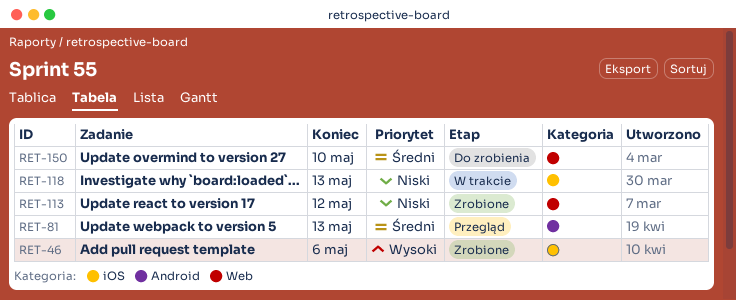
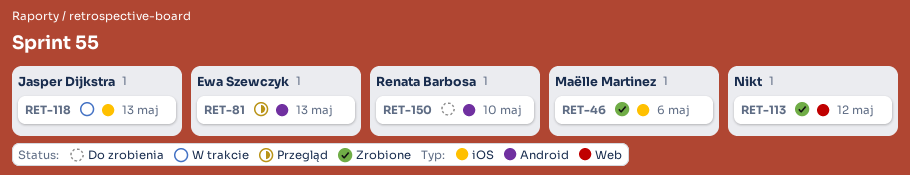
RET-150, label: Web -> Android

